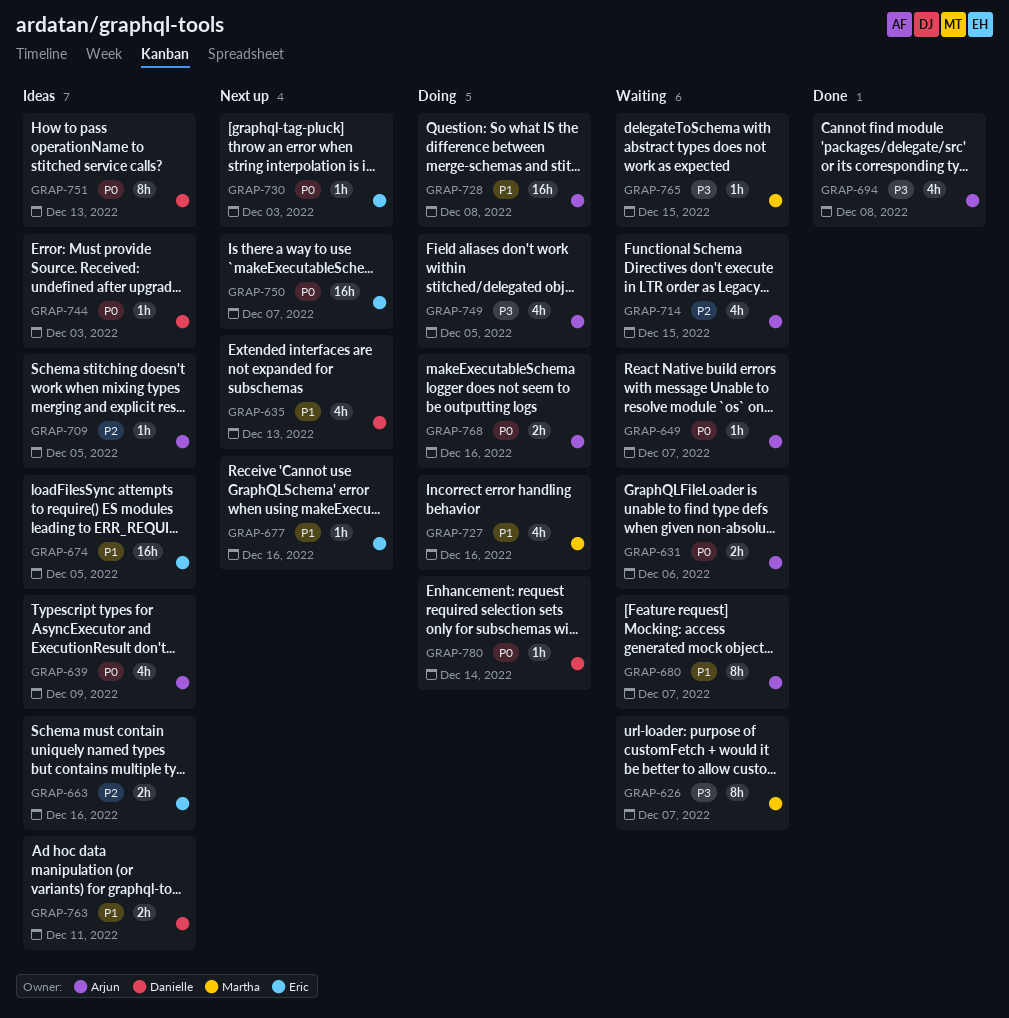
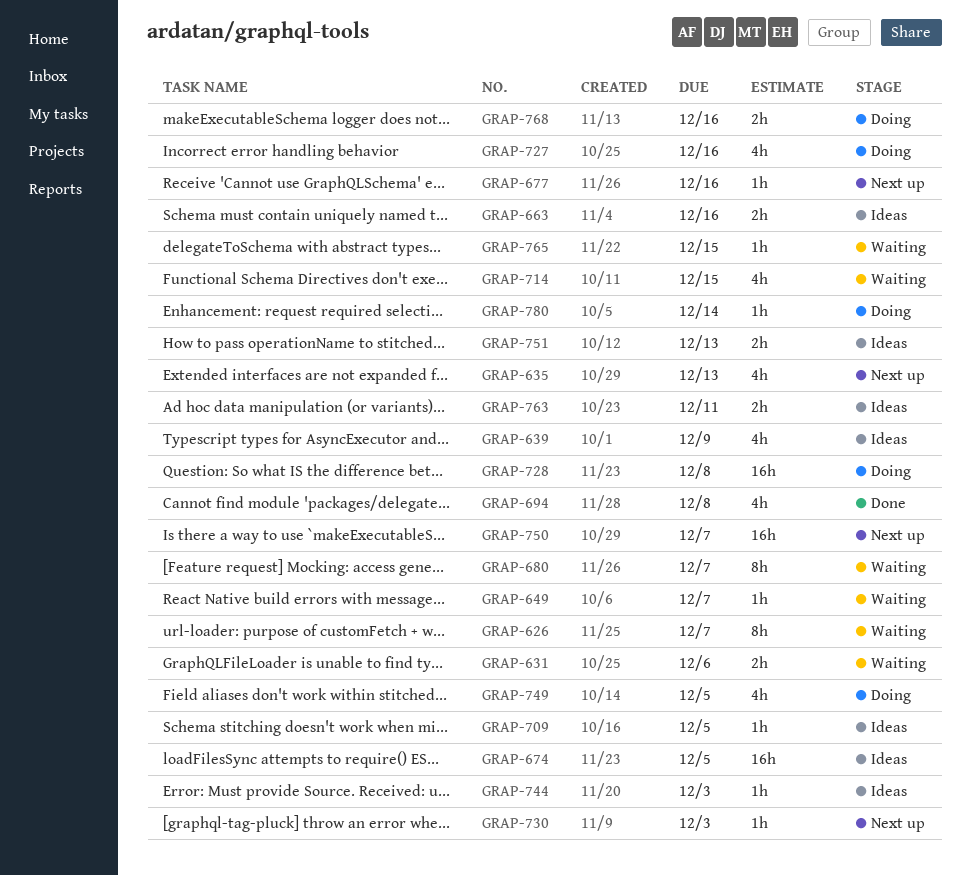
GRAP-751, estimate: 8h -> 2h

